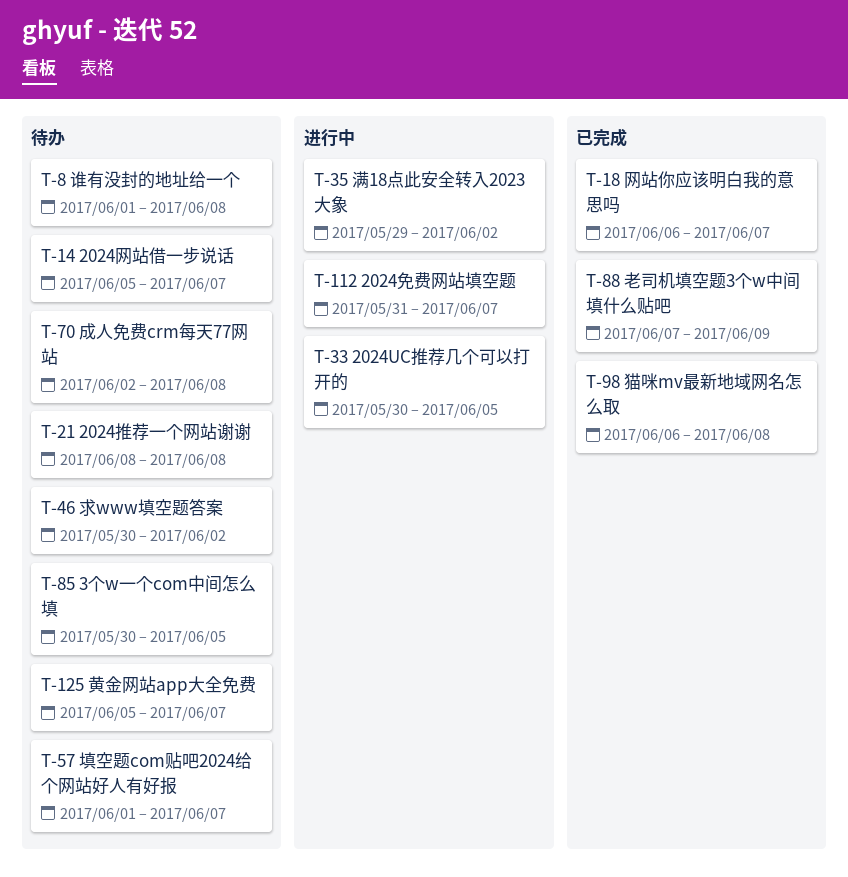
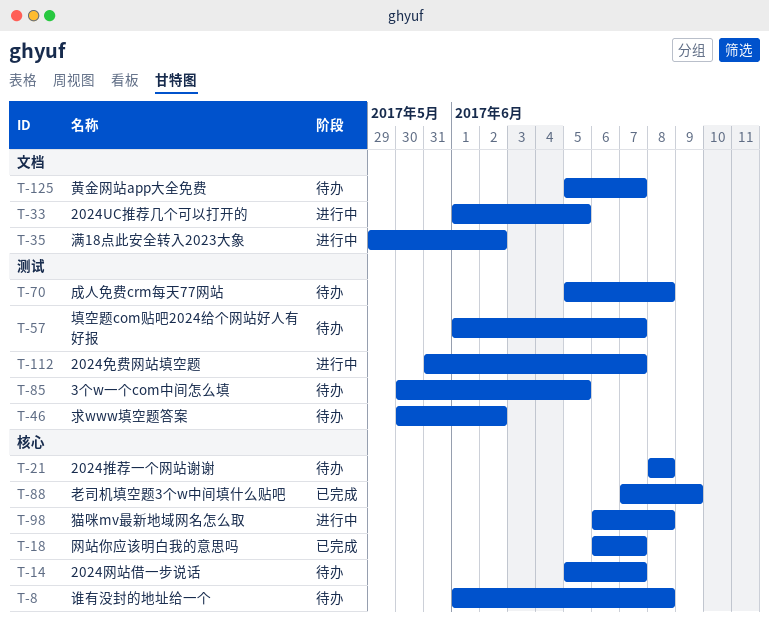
T-33, start: May 30 -> Jun 1
T-70, start: Jun 2 -> Jun 5
T-98, status: 已完成 -> 进行中

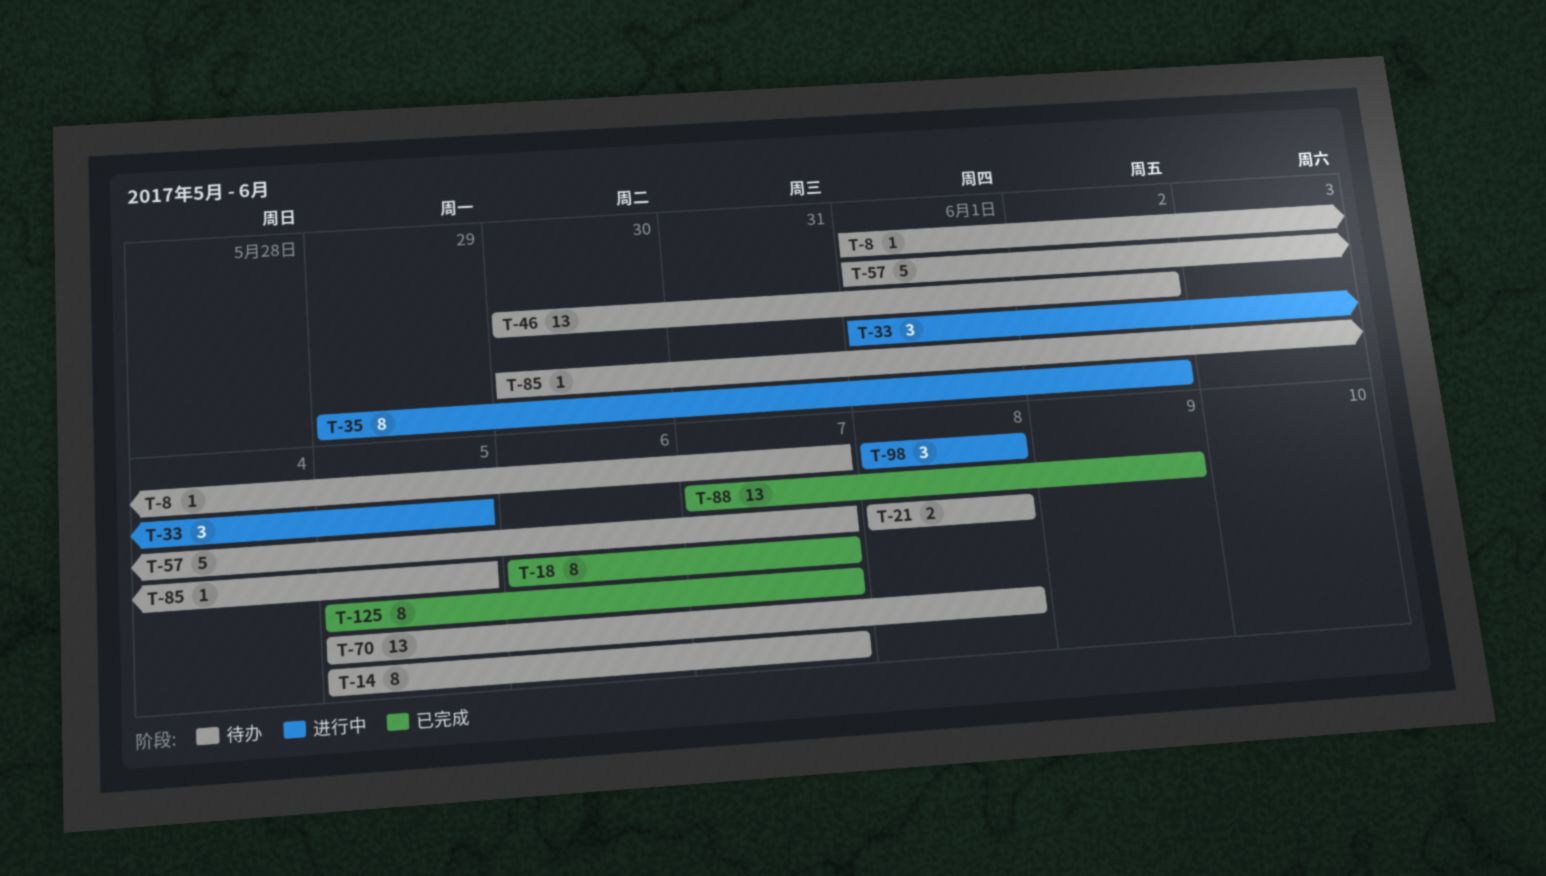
T-8, due: Jun 8 -> Jun 7
T-98, start: Jun 6 -> Jun 8
T-112: present -> none
T-125, status: 待办 -> 已完成

